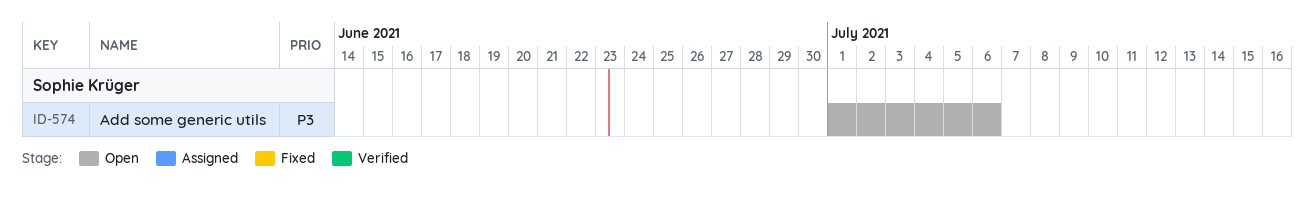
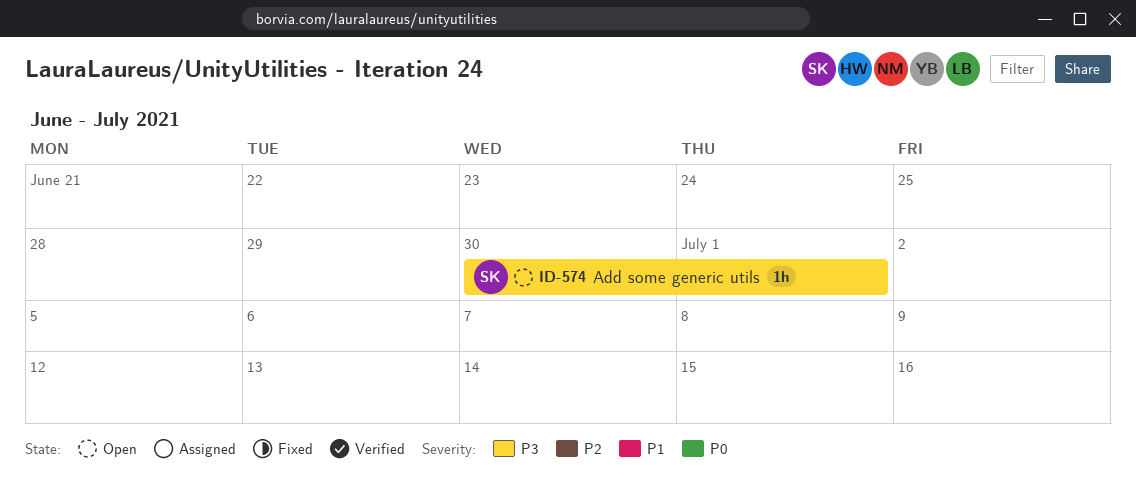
ID-574, start: Jul 1 -> Jun 30
ID-574, due: Jul 6 -> Jul 1

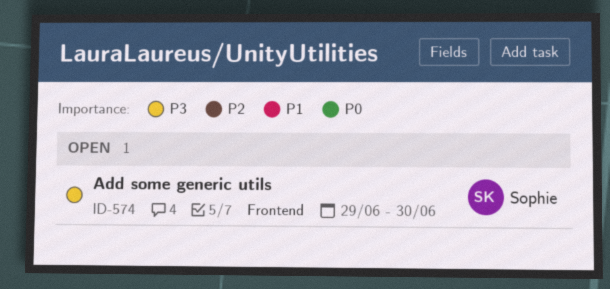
ID-574, start: Jun 30 -> Jun 29
ID-574, due: Jul 1 -> Jun 30

